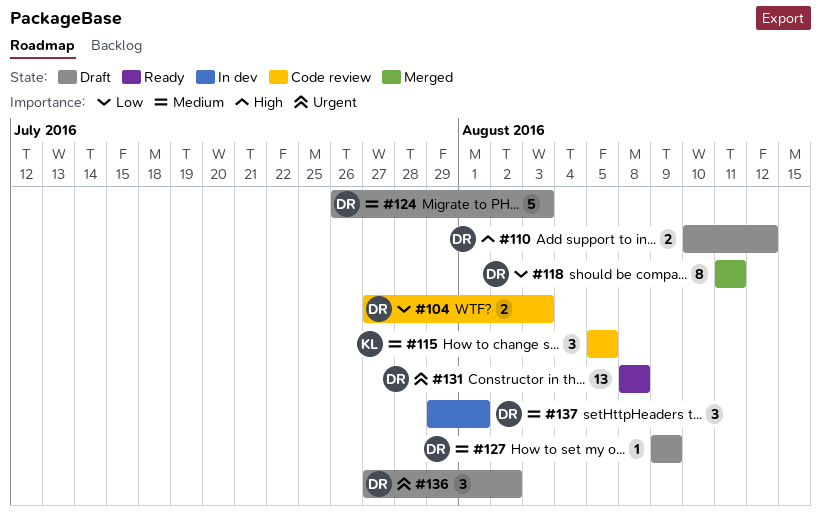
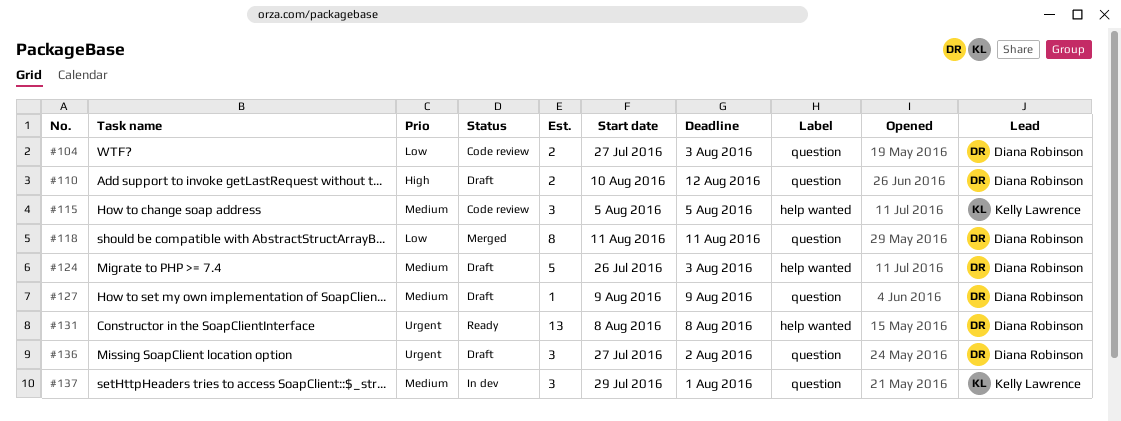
#137, owner: Diana Robinson -> Kelly Lawrence

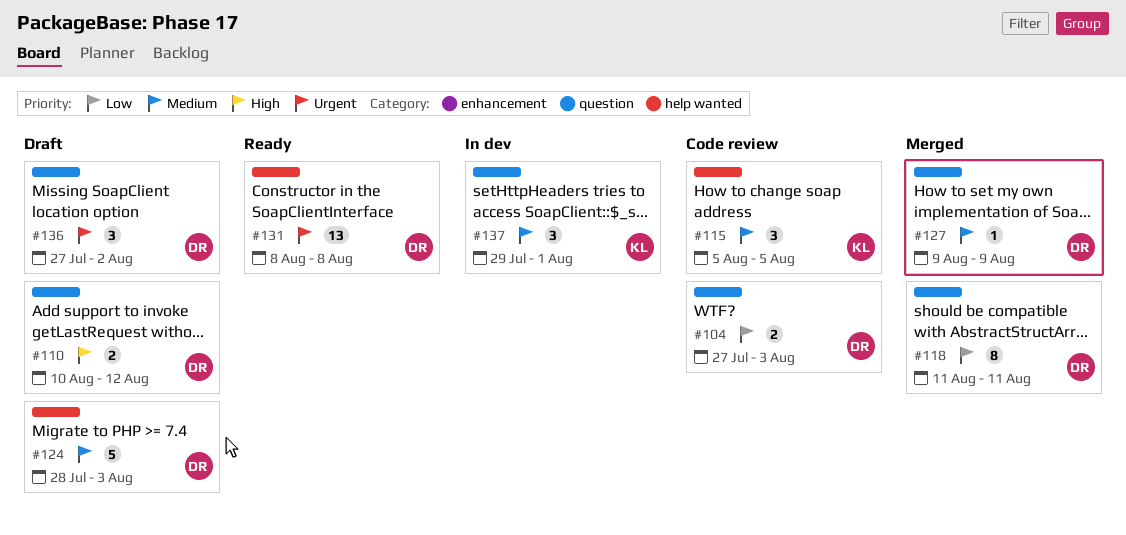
#124, start: Jul 26 -> Jul 28
#127, status: Draft -> Merged

